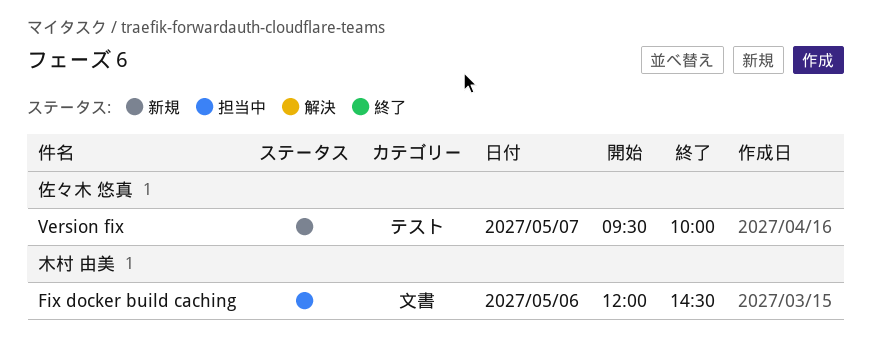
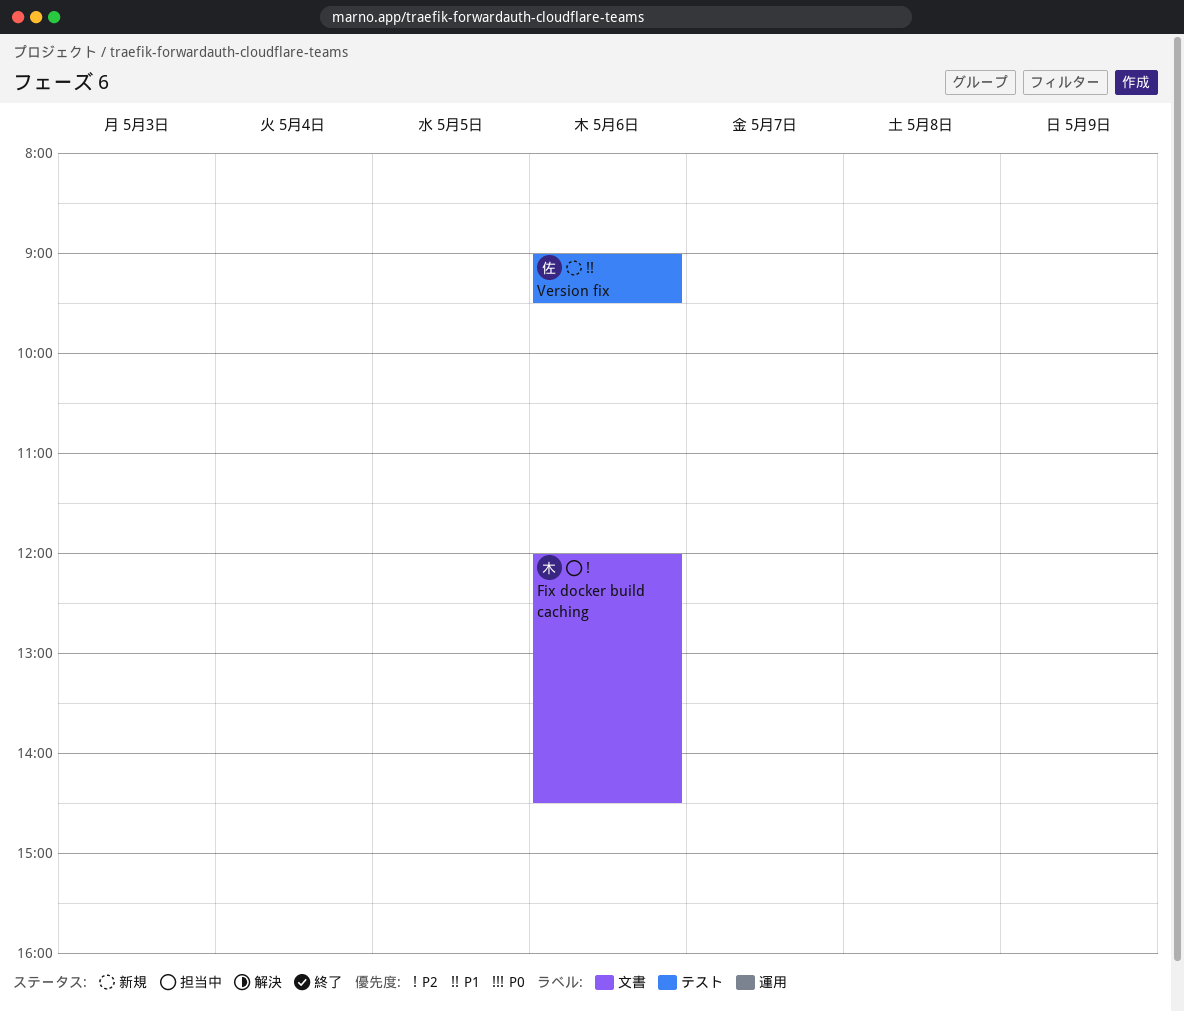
Version fix, day: May 7 -> May 6
Version fix, begins: 09:30 -> 09:00
Version fix, ends: 10:00 -> 09:30

